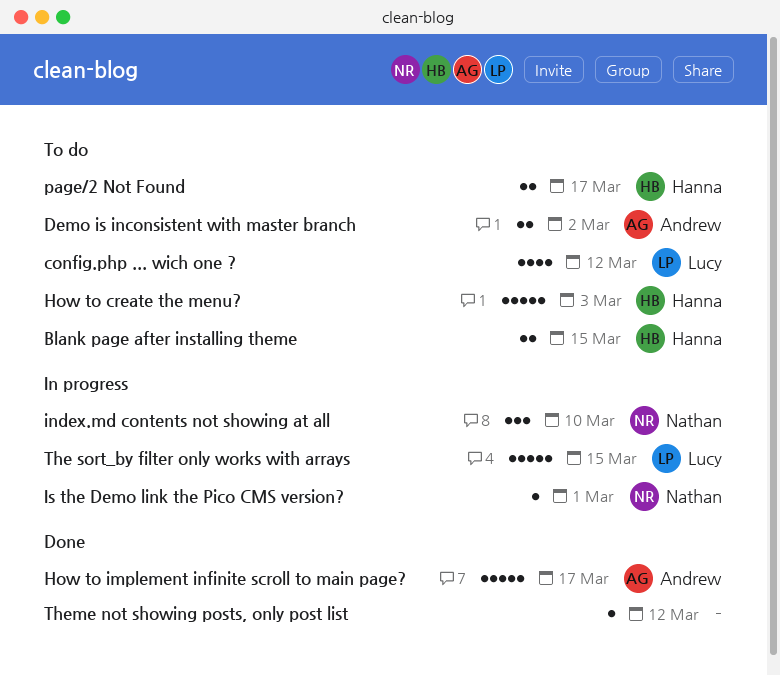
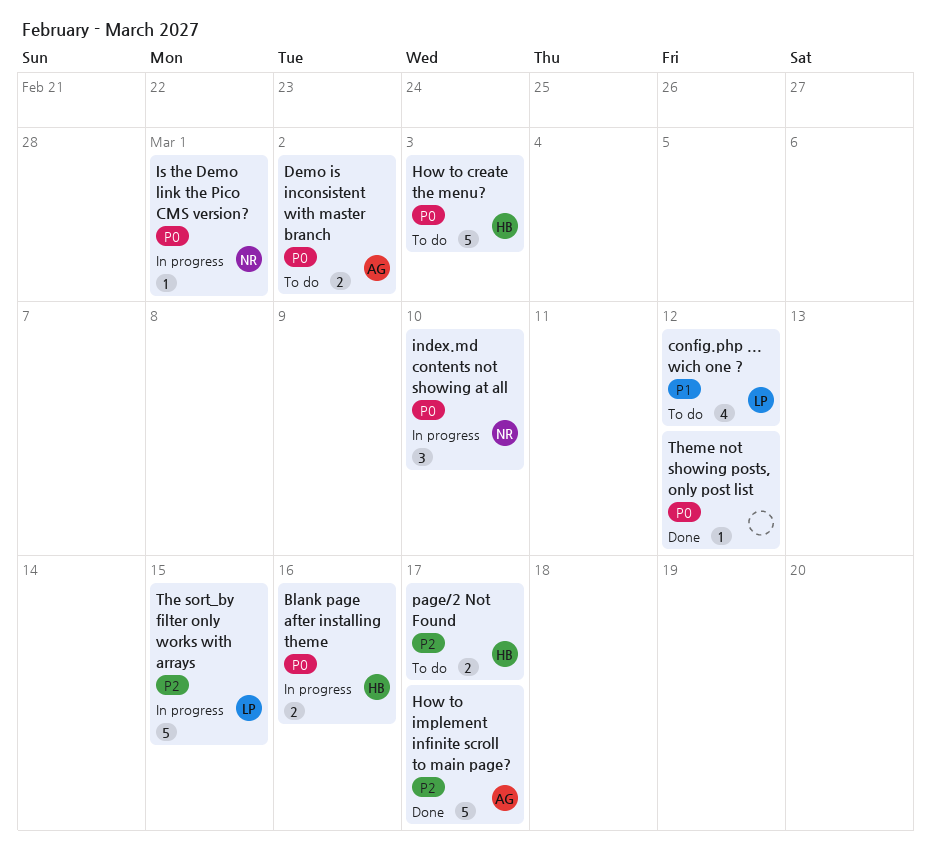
Blank page after installing theme, status: To do -> In progress
Blank page after installing theme, due: Mar 15 -> Mar 16

